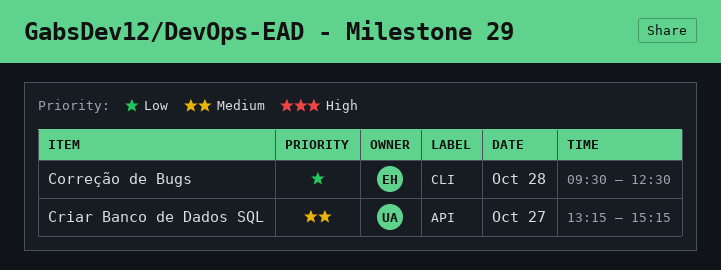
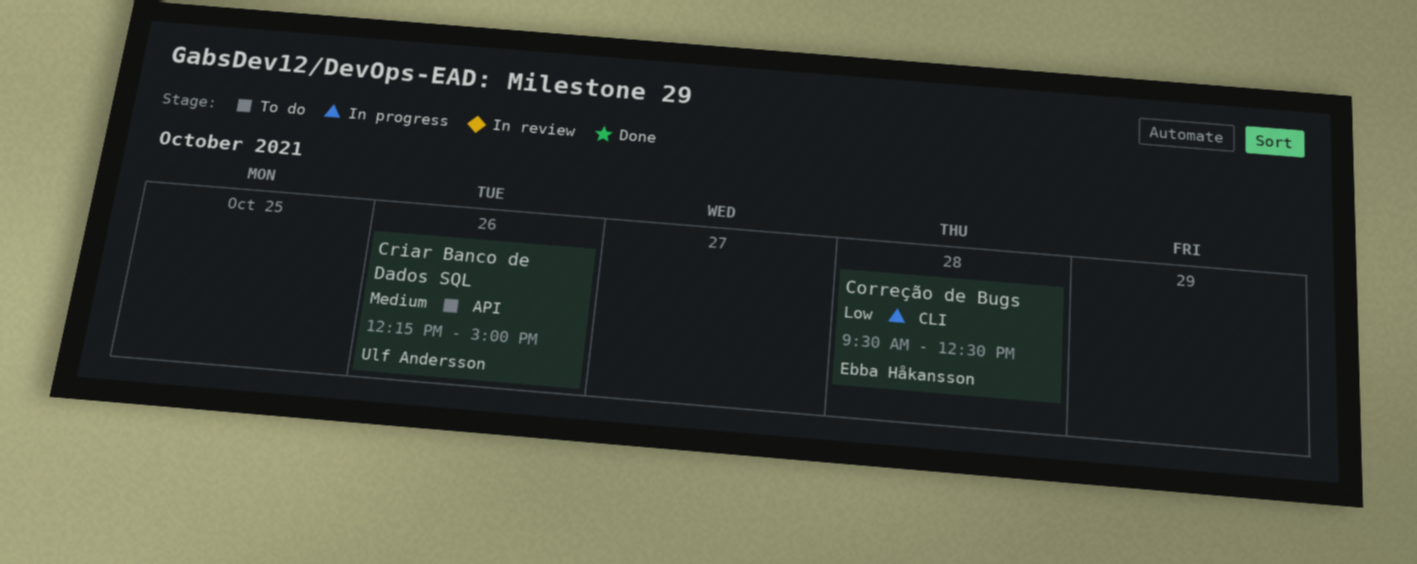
Criar Banco de Dados SQL, day: Oct 27 -> Oct 26
Criar Banco de Dados SQL, begins: 13:15 -> 12:15
Criar Banco de Dados SQL, ends: 15:15 -> 15:00

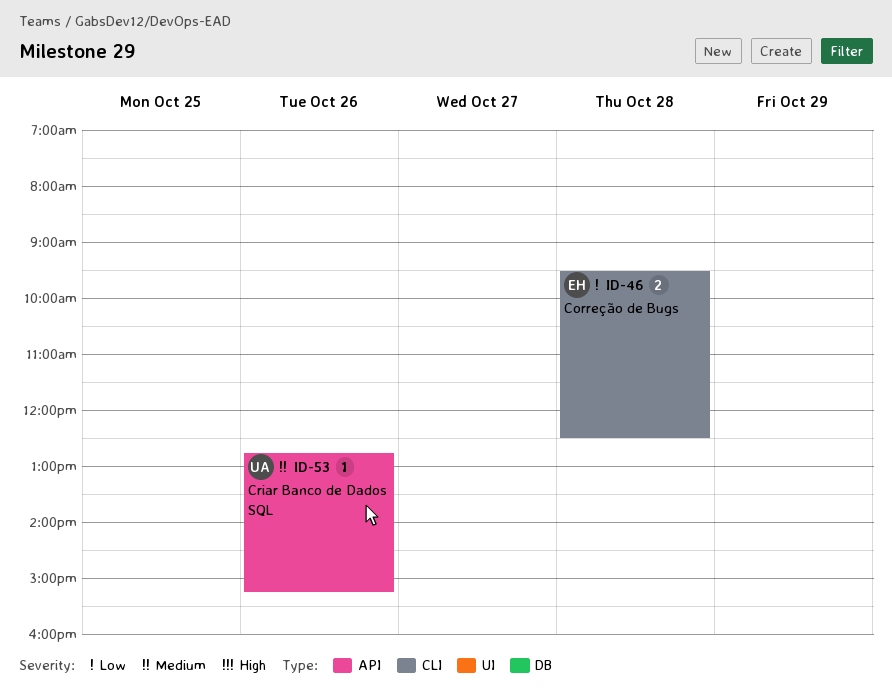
Criar Banco de Dados SQL, begins: 12:15 -> 12:45
Criar Banco de Dados SQL, ends: 15:00 -> 15:15

